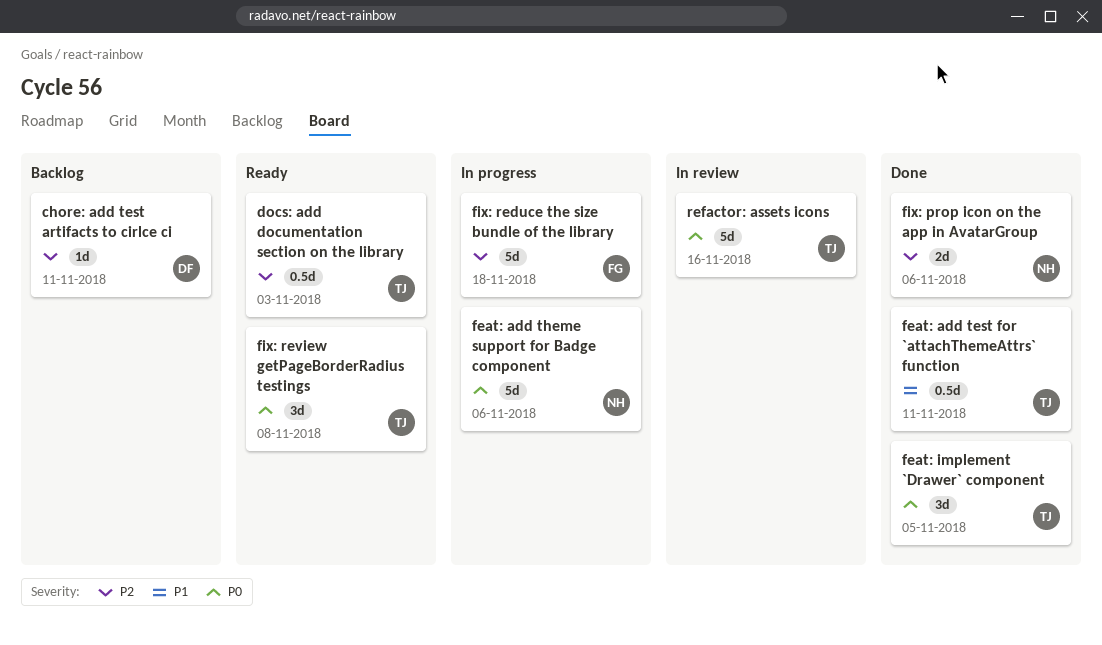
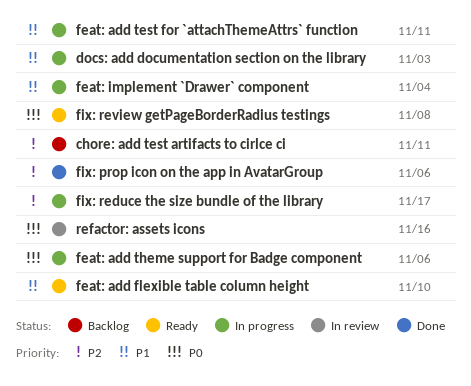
docs: add documentation section on the library, status: Ready -> In progress
docs: add documentation section on the library, priority: P2 -> P1
feat: add flexible table column height: none -> present
feat: add test for `attachThemeAttrs` function, status: Done -> In progress
feat: implement `Drawer` component, status: Done -> In progress
feat: implement `Drawer` component, priority: P0 -> P1
feat: implement `Drawer` component, due: Nov 5 -> Nov 4
fix: reduce the size bundle of the library, due: Nov 18 -> Nov 17

